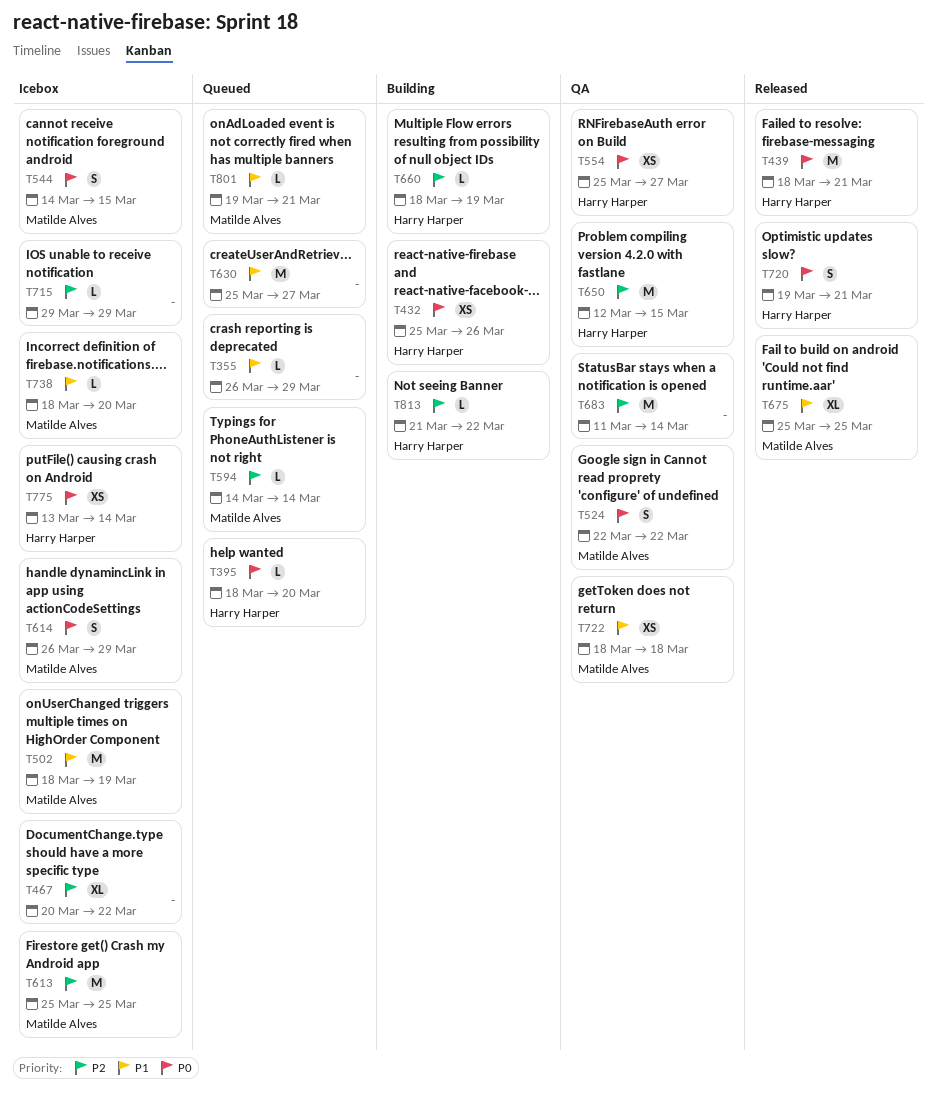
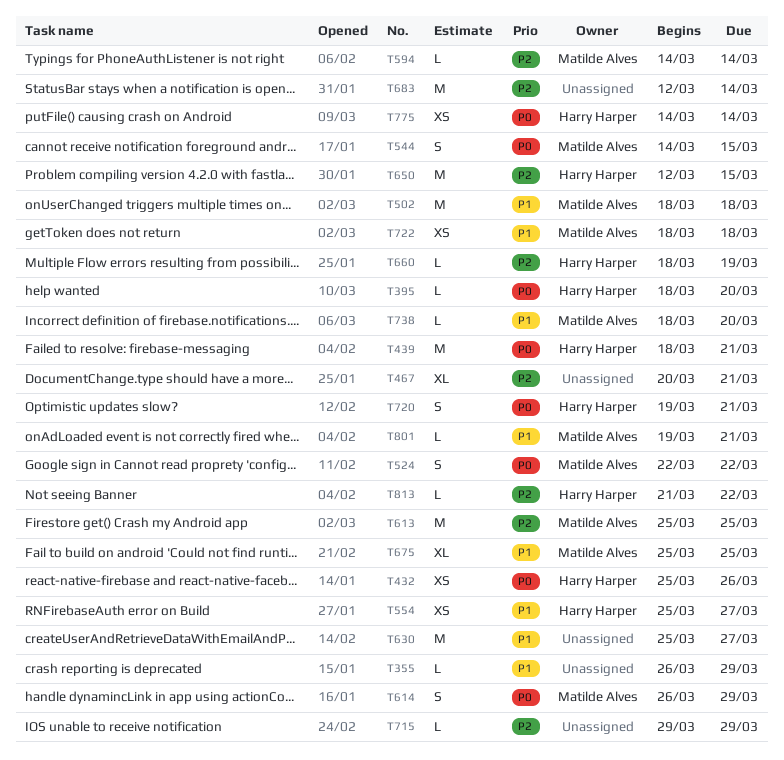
T467, due: Mar 22 -> Mar 21
T502, due: Mar 19 -> Mar 18
T554, priority: P0 -> P1
T683, start: Mar 11 -> Mar 12
T775, start: Mar 13 -> Mar 14

